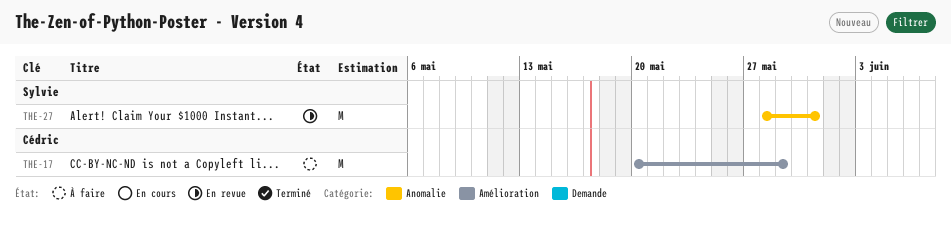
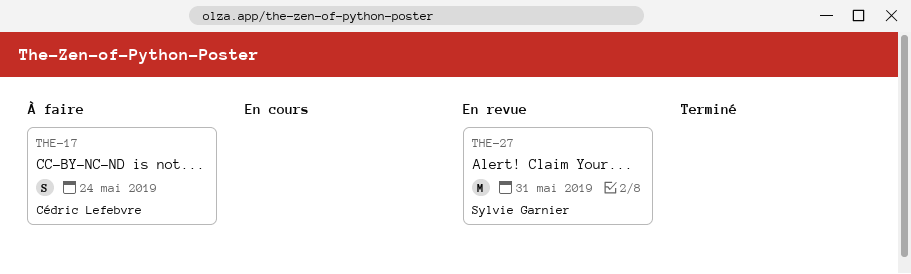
THE-17, estimate: M -> S
THE-17, due: May 29 -> May 24

